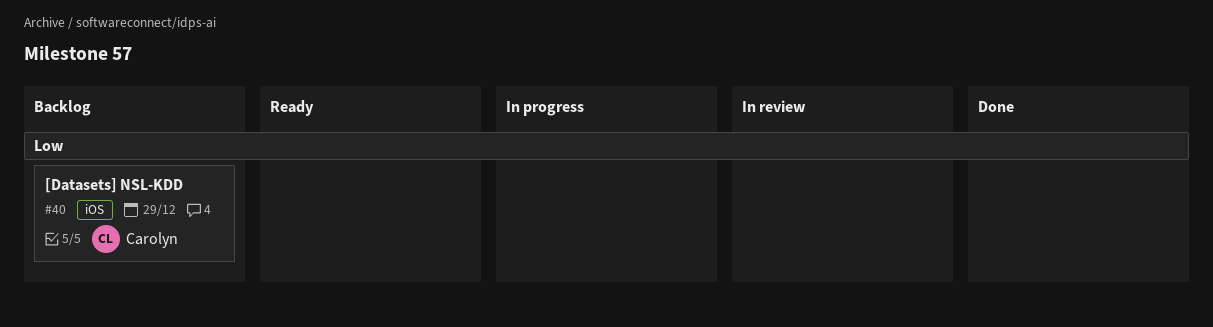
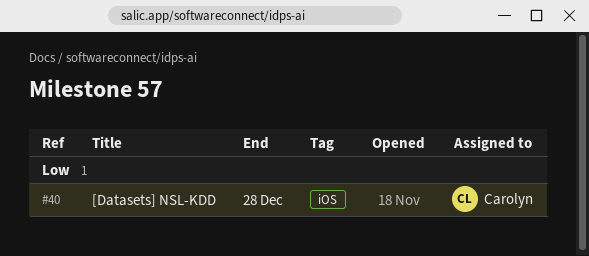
#40, due: Dec 29 -> Dec 28

